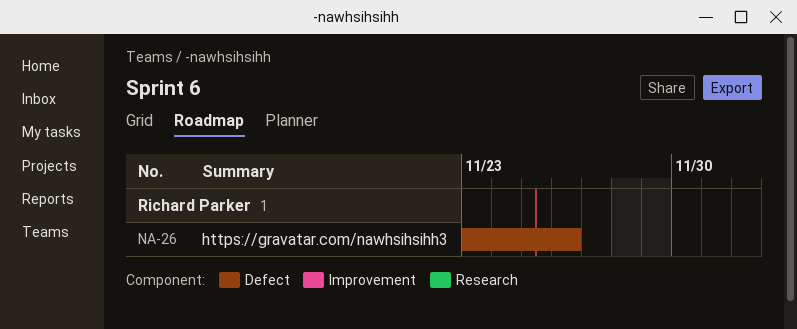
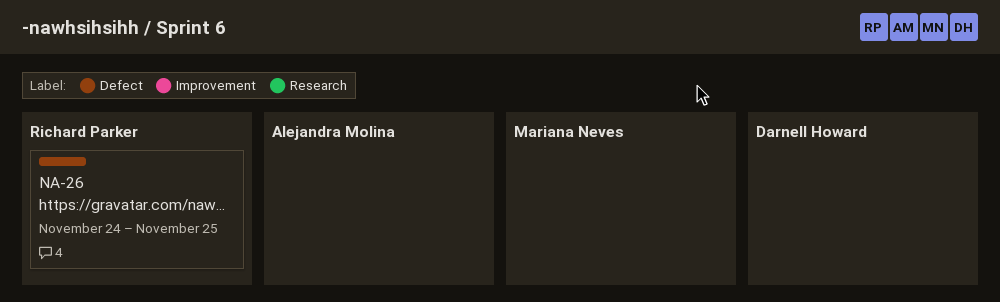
NA-26, start: Nov 23 -> Nov 24
NA-26, due: Nov 26 -> Nov 25

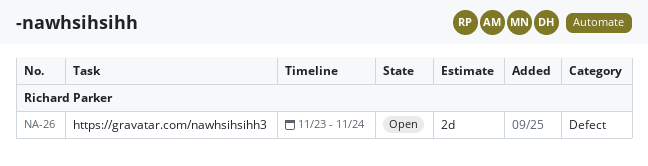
NA-26, start: Nov 24 -> Nov 23
NA-26, due: Nov 25 -> Nov 24

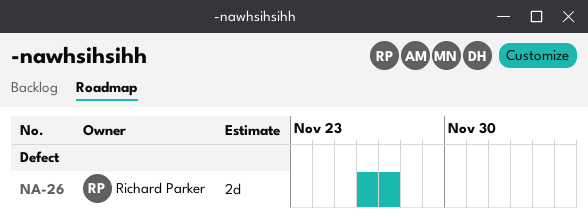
NA-26, start: Nov 23 -> Nov 26
NA-26, due: Nov 24 -> Nov 27

